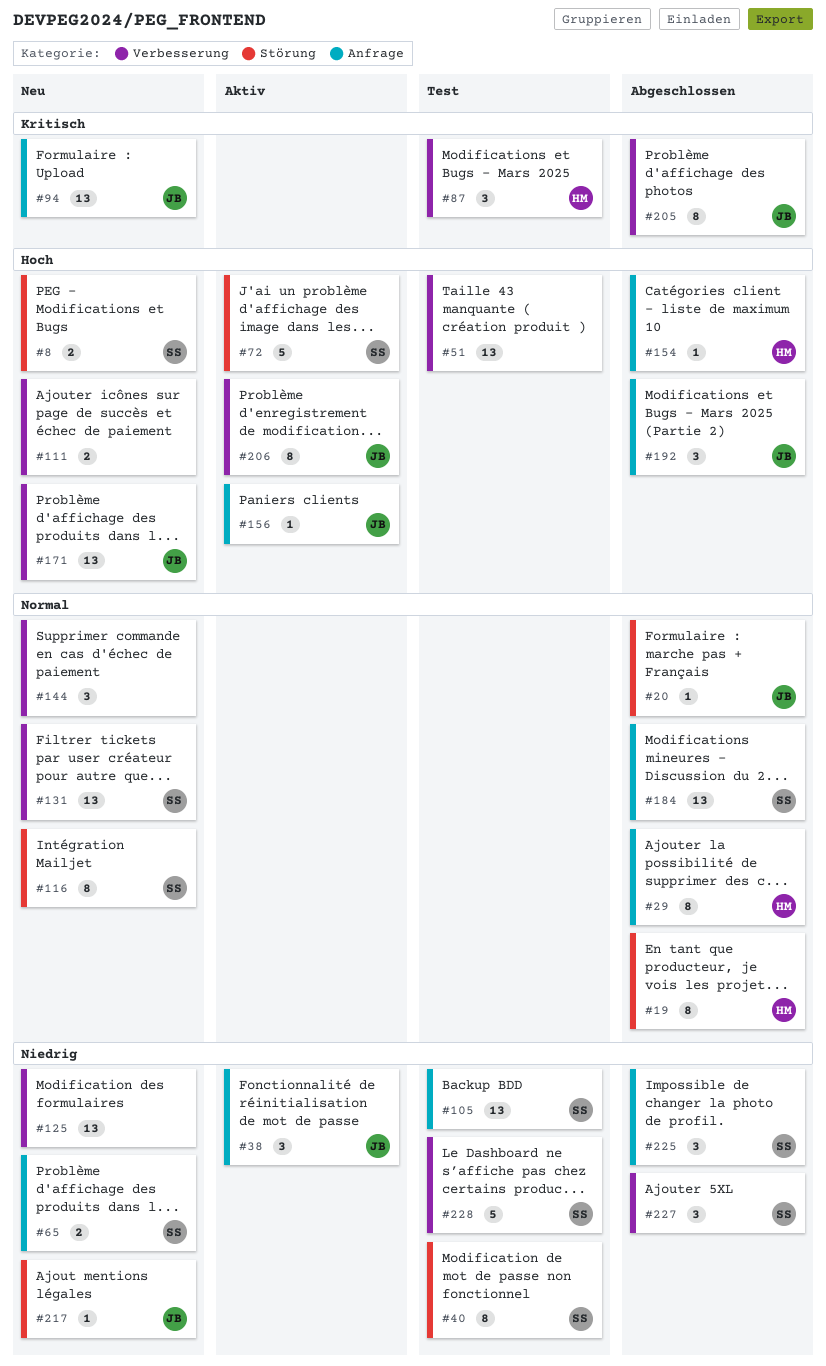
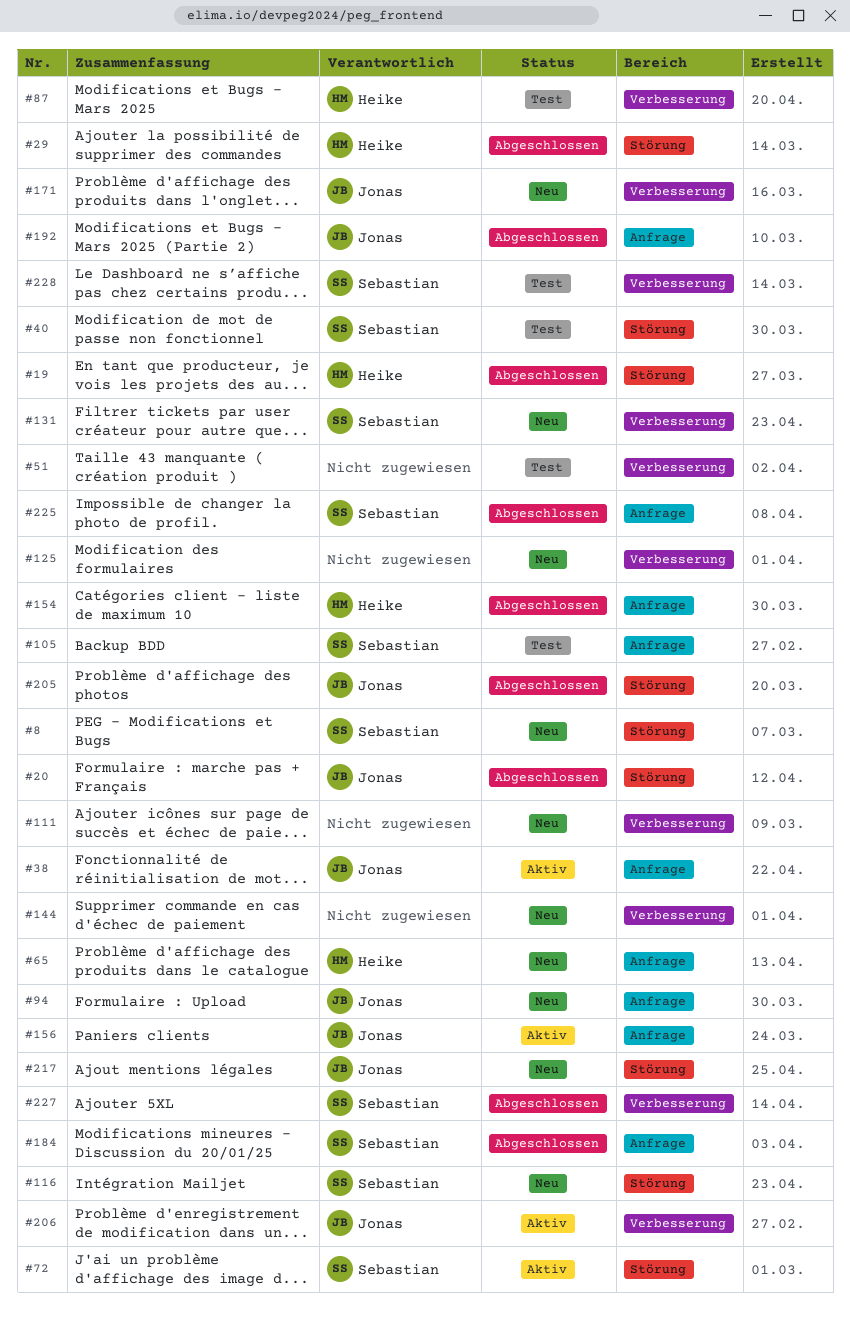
#29, label: Anfrage -> Störung
#65, owner: Sebastian -> Heike
#205, label: Verbesserung -> Störung

